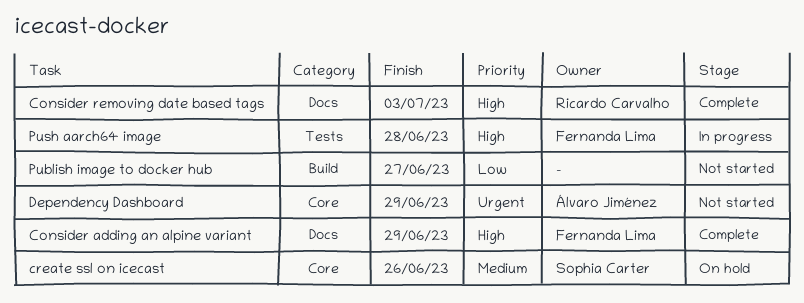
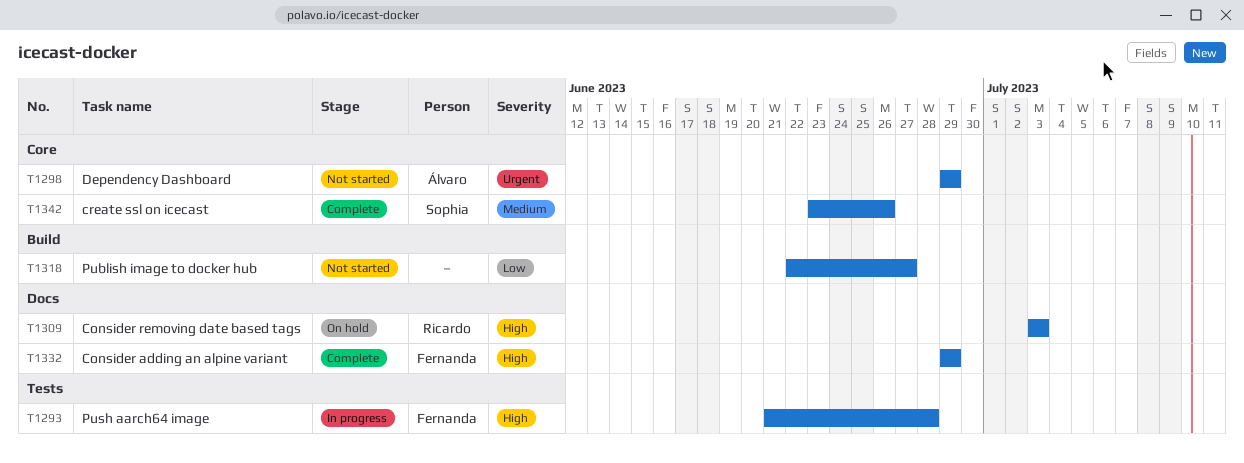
Consider removing date based tags, status: Complete -> On hold
create ssl on icecast, status: On hold -> Complete

